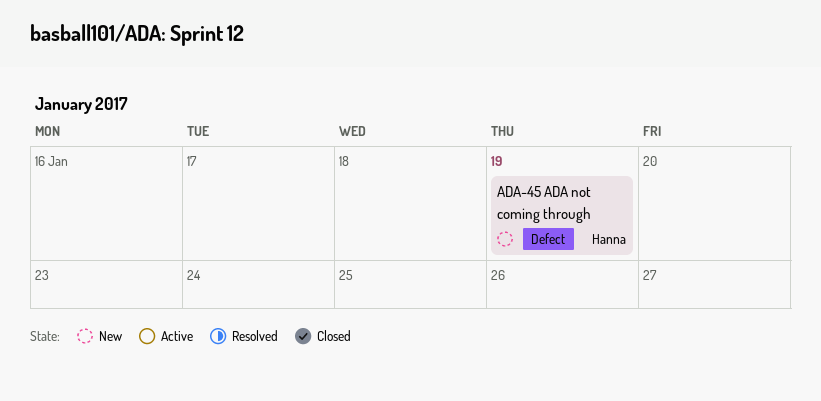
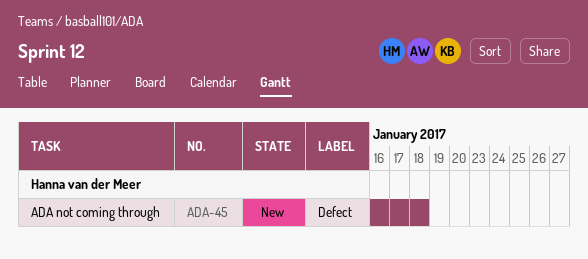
ADA-45, due: Jan 19 -> Jan 18

